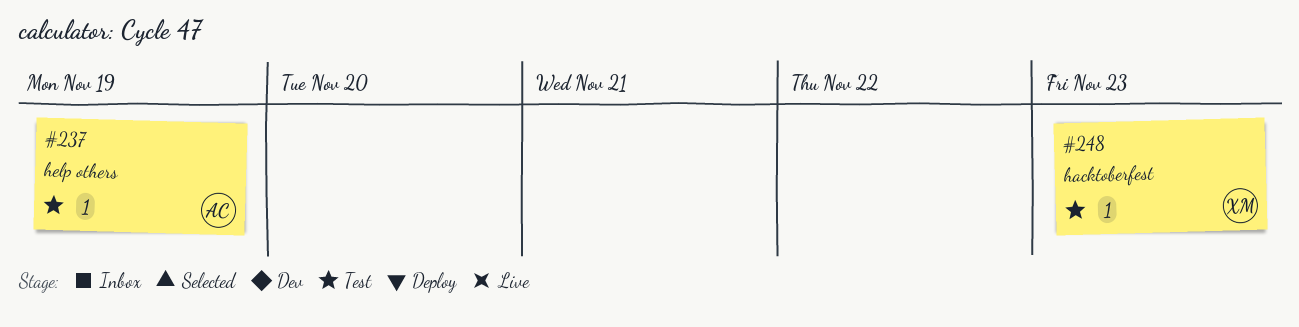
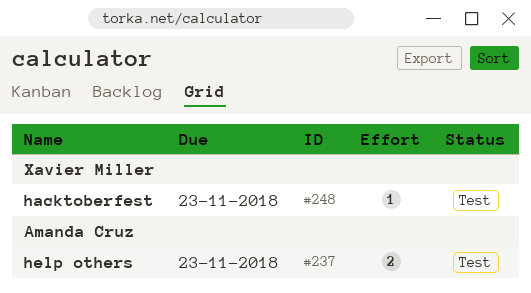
#237, estimate: 1 -> 2
#237, due: Nov 19 -> Nov 23

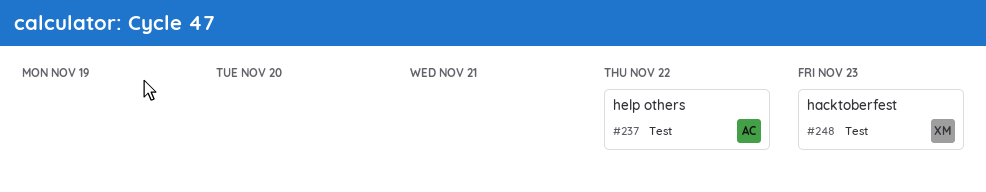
#237, due: Nov 23 -> Nov 22

